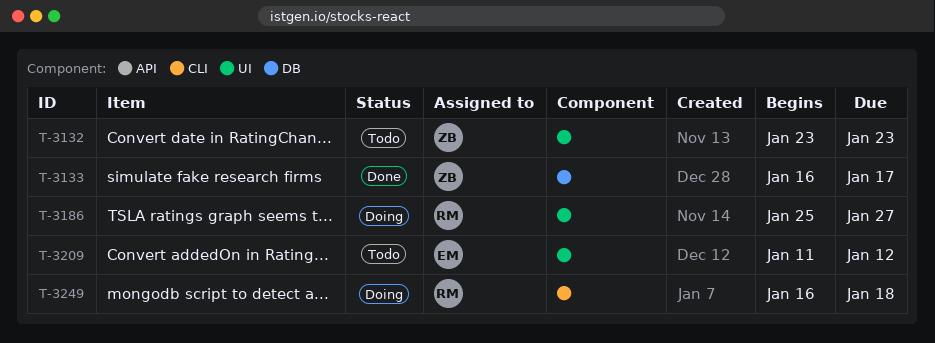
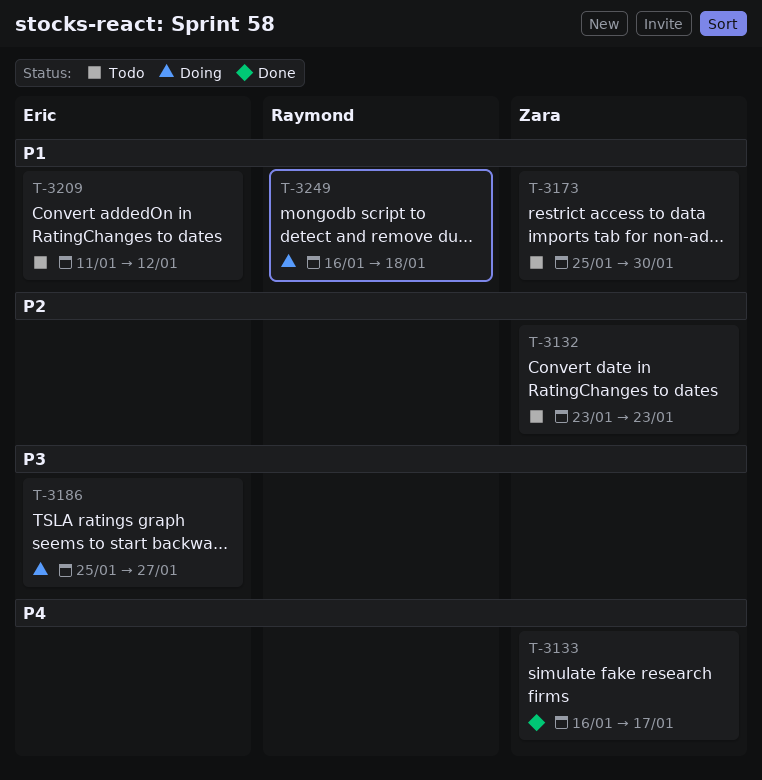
T-3173: none -> present
T-3186, owner: Raymond -> Eric

